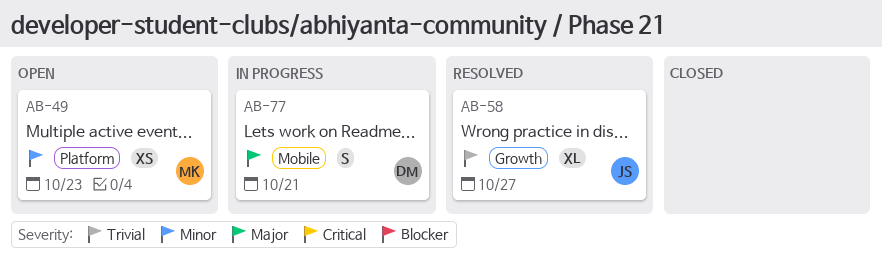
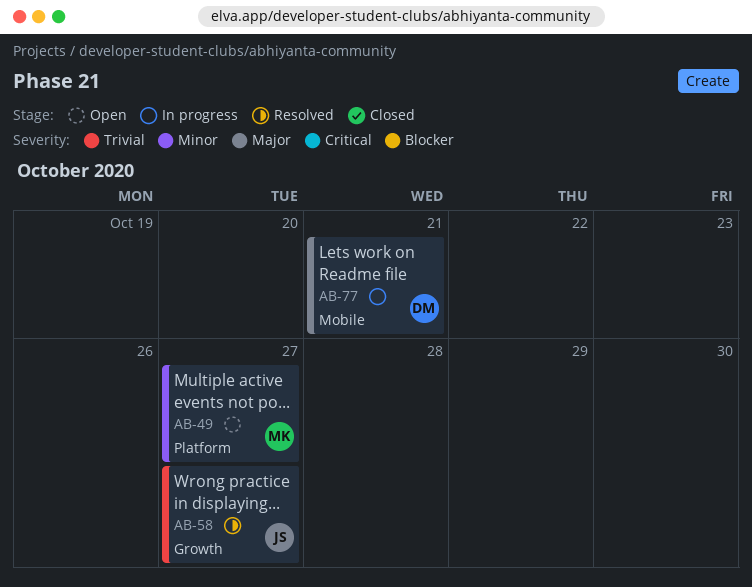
AB-49, due: Oct 23 -> Oct 27

